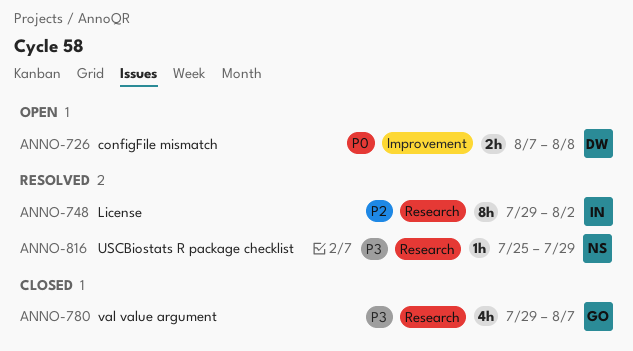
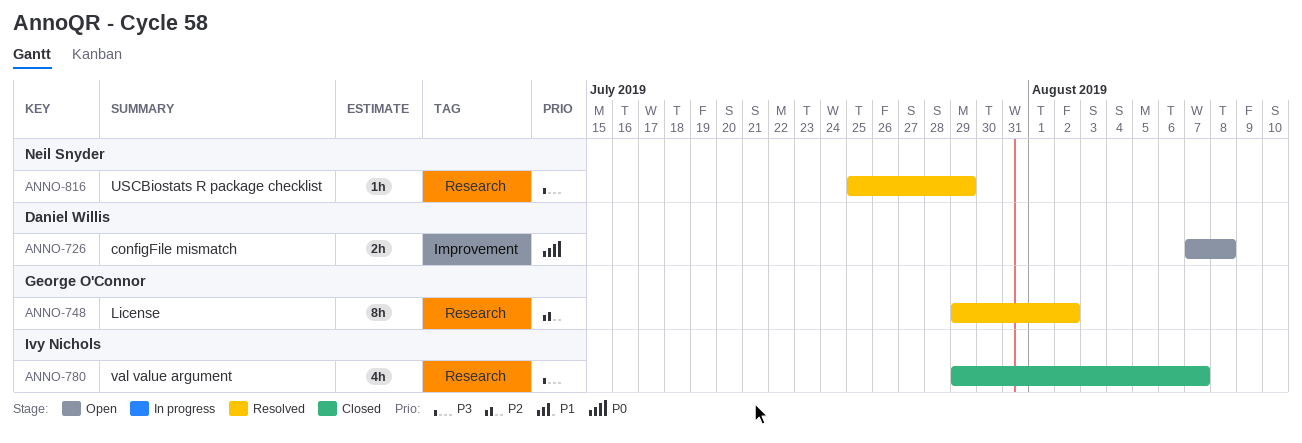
ANNO-748, owner: Ivy Nichols -> George O'Connor
ANNO-780, owner: George O'Connor -> Ivy Nichols

